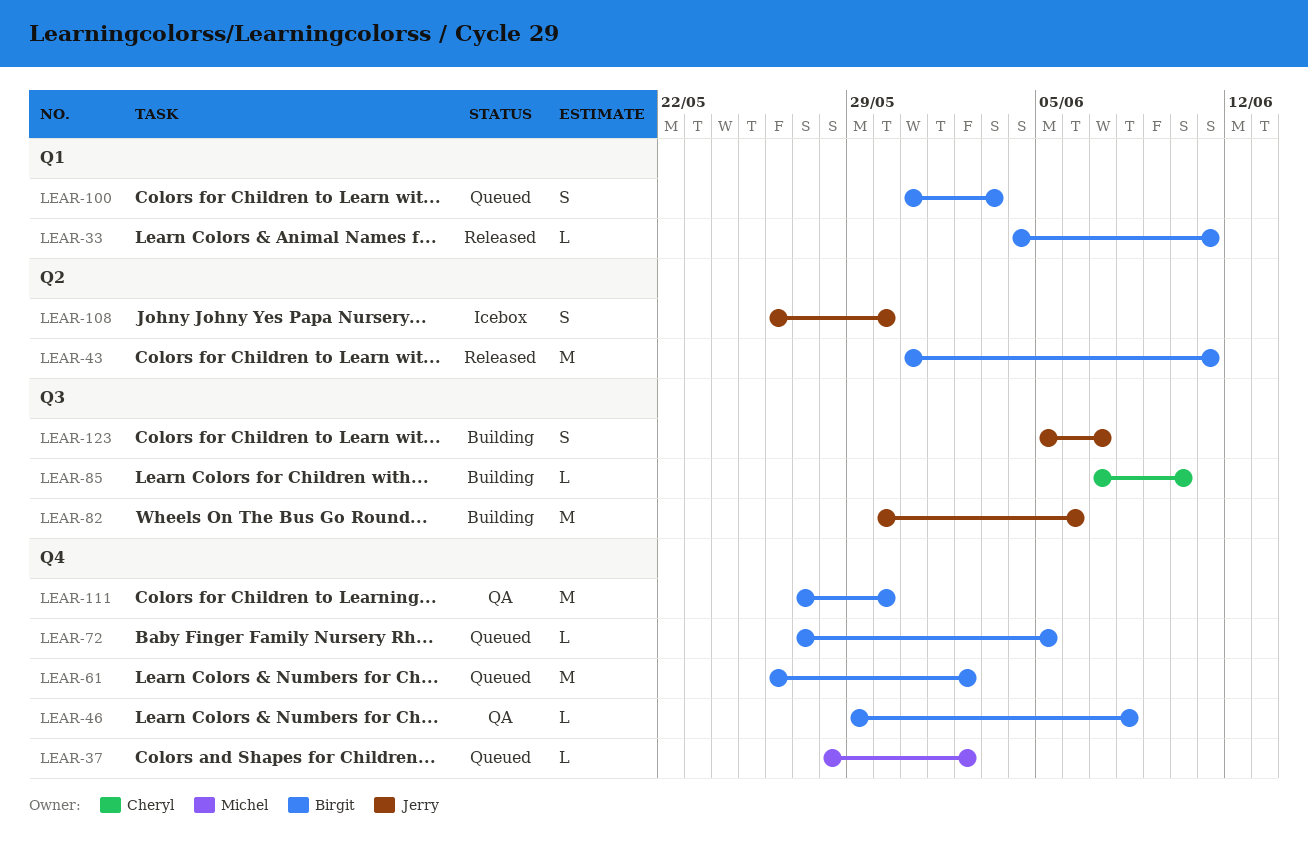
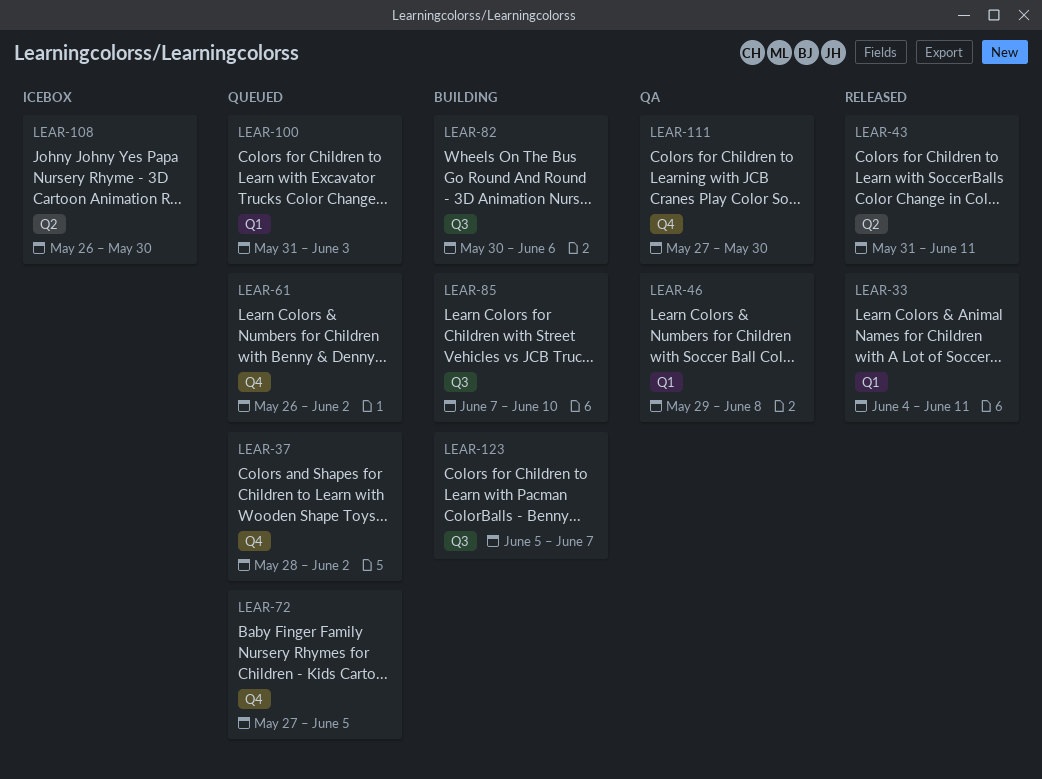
LEAR-46, label: Q4 -> Q1

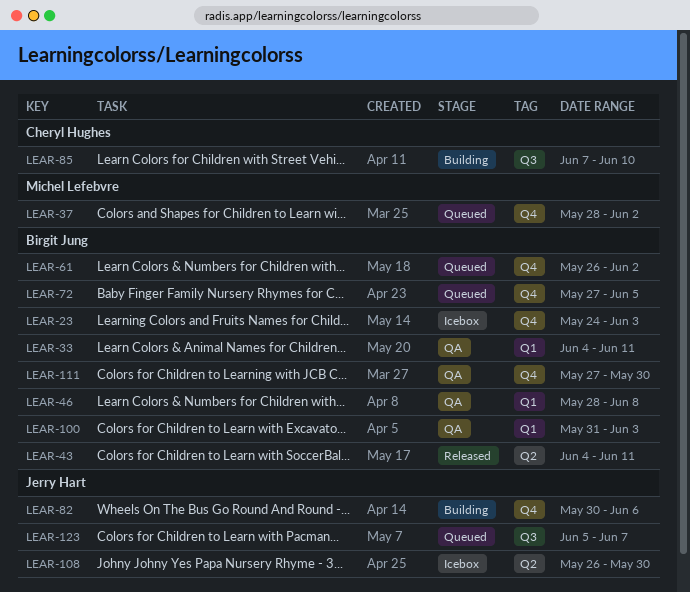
LEAR-23: none -> present
LEAR-33, status: Released -> QA
LEAR-43, start: May 31 -> Jun 4
LEAR-46, start: May 29 -> May 28
LEAR-82, label: Q3 -> Q4
LEAR-100, status: Queued -> QA
LEAR-123, status: Building -> Queued

